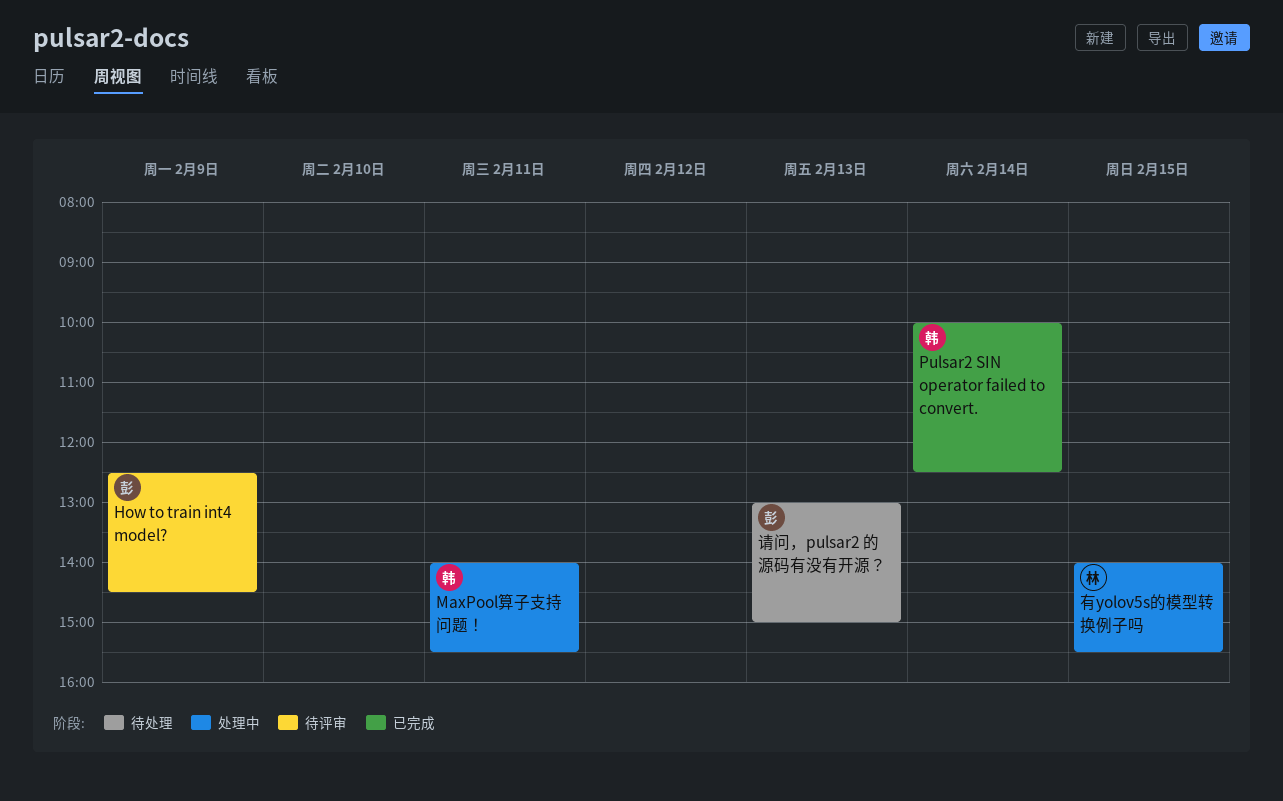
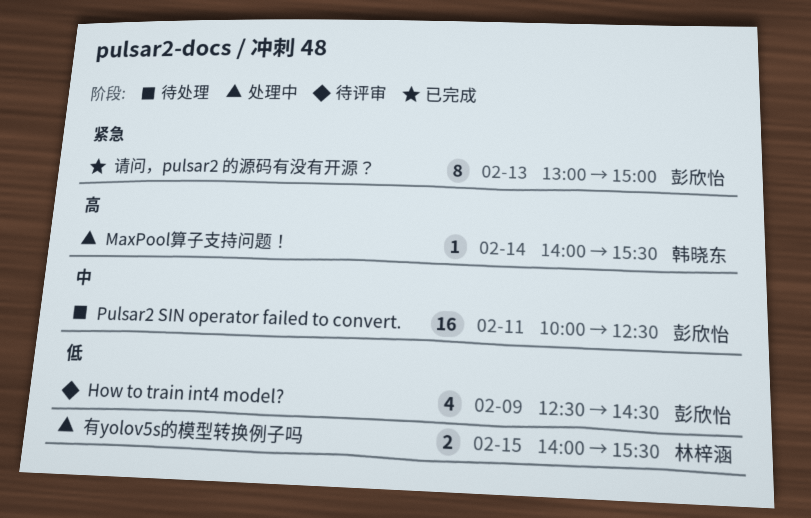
MaxPool算子支持问题！, day: Feb 11 -> Feb 14
Pulsar2 SIN operator failed to convert., status: 已完成 -> 待处理
Pulsar2 SIN operator failed to convert., owner: 韩晓东 -> 彭欣怡
Pulsar2 SIN operator failed to convert., day: Feb 14 -> Feb 11
请问，pulsar2 的源码有没有开源？, status: 待处理 -> 已完成

